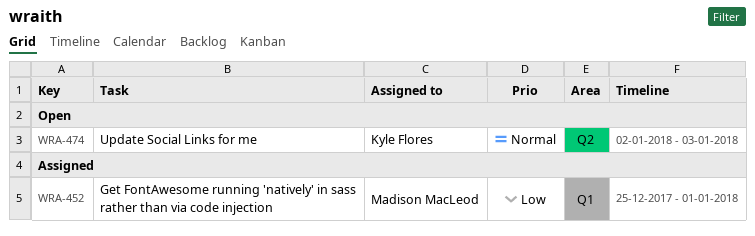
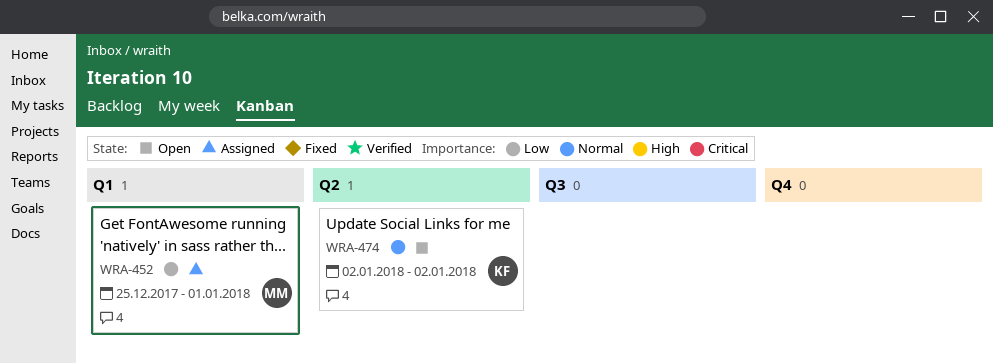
WRA-474, due: Jan 3 -> Jan 2

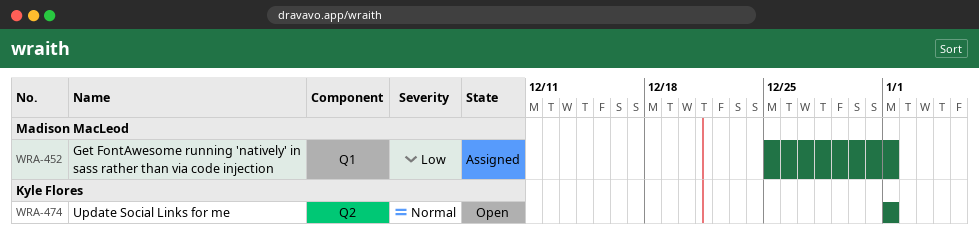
WRA-474, start: Jan 2 -> Jan 1
WRA-474, due: Jan 2 -> Jan 1

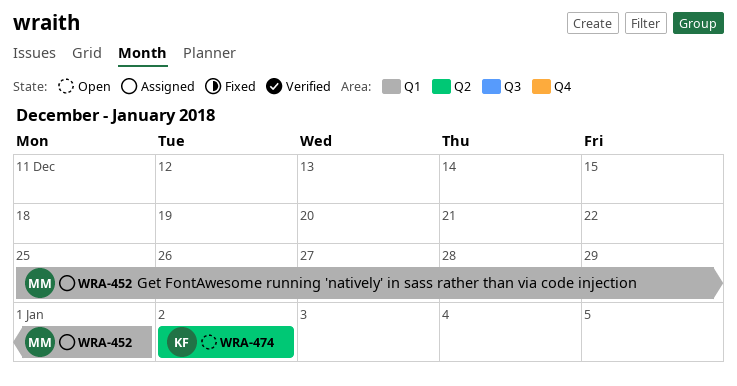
WRA-474, start: Jan 1 -> Jan 2
WRA-474, due: Jan 1 -> Jan 2

